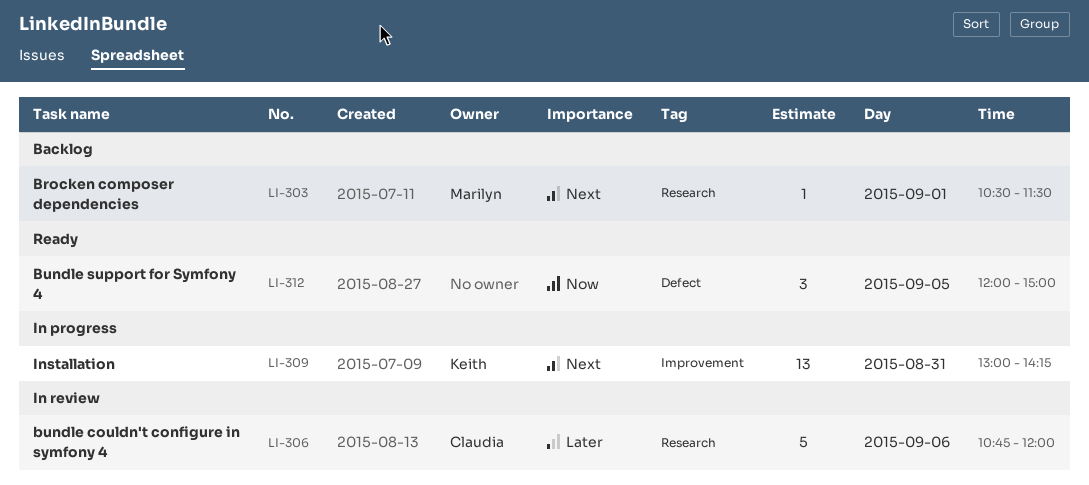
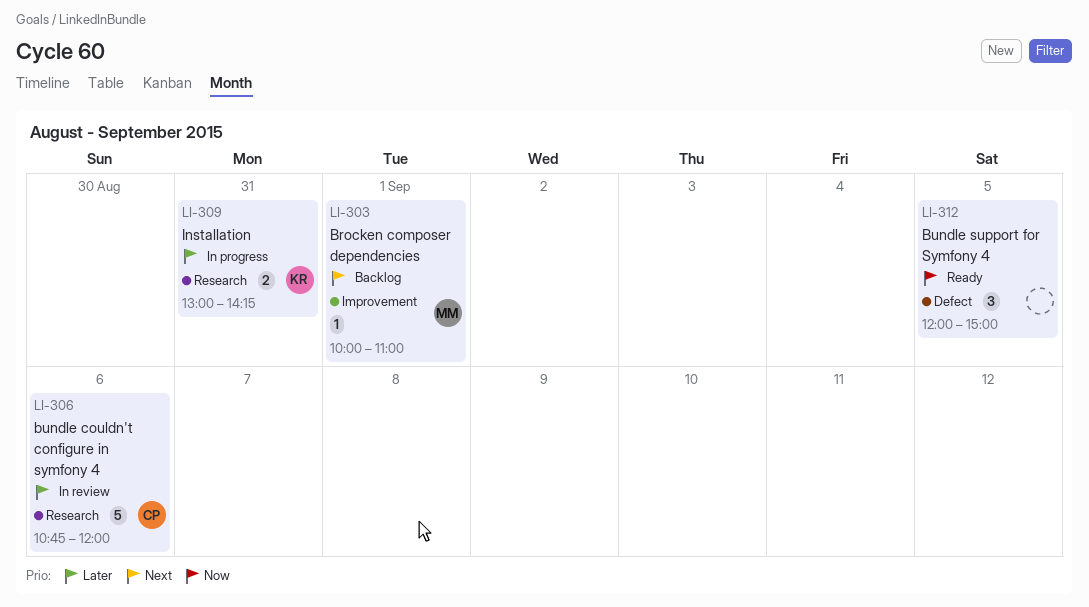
LI-303, label: Research -> Improvement
LI-303, begins: 10:30 -> 10:00
LI-303, ends: 11:30 -> 11:00
LI-309, priority: Next -> Later
LI-309, label: Improvement -> Research
LI-309, estimate: 13 -> 2

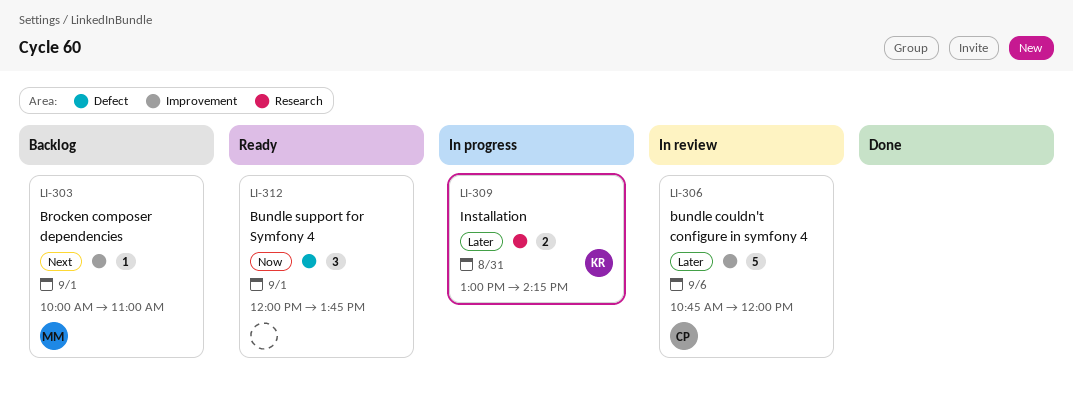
LI-306, label: Research -> Improvement
LI-312, day: Sep 5 -> Sep 1
LI-312, ends: 15:00 -> 13:45

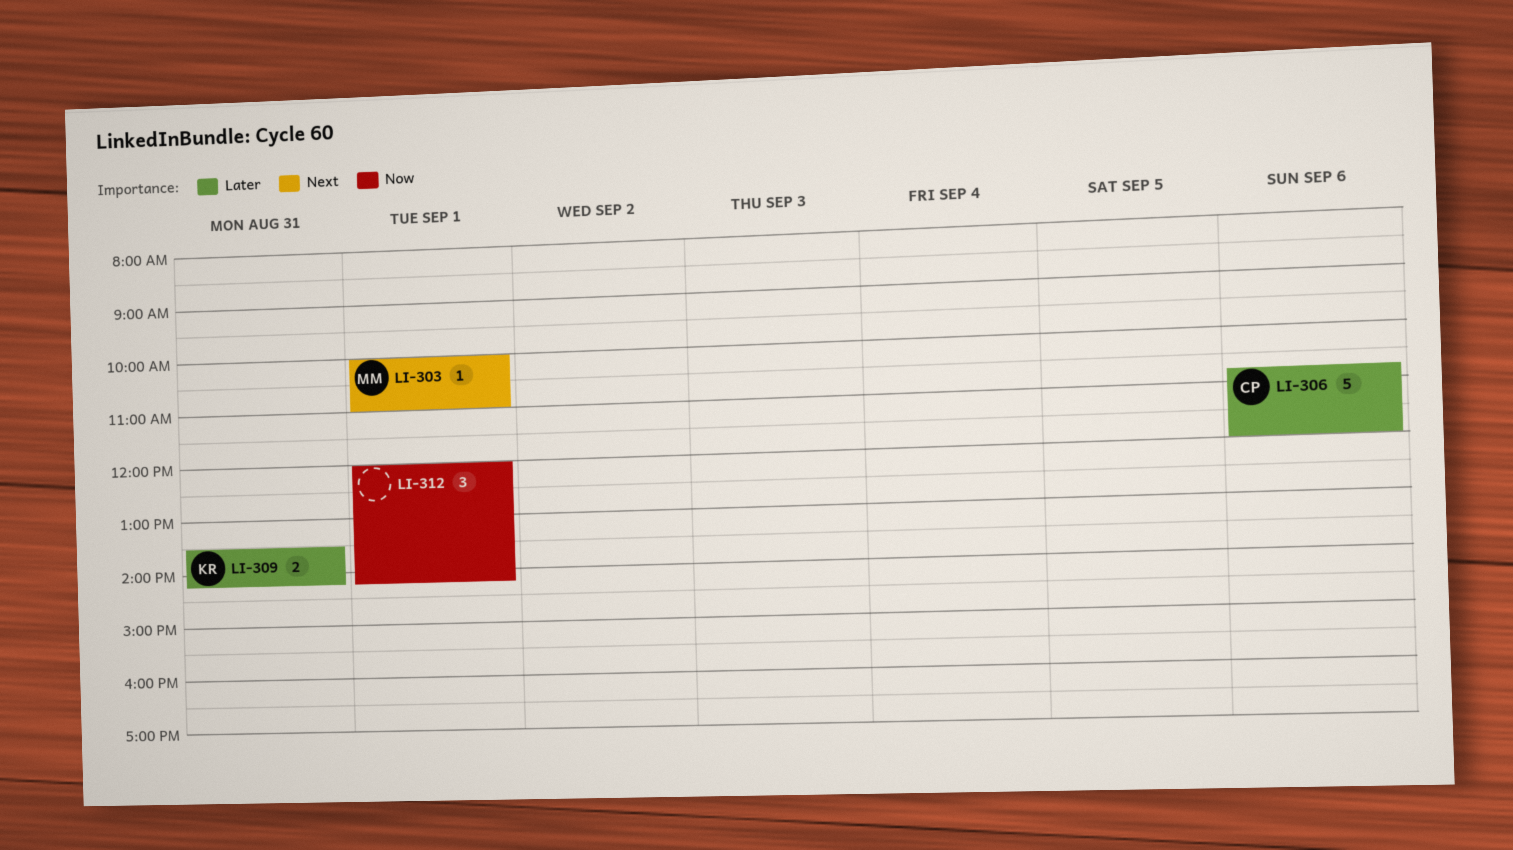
LI-309, begins: 13:00 -> 13:30
LI-312, ends: 13:45 -> 14:15

